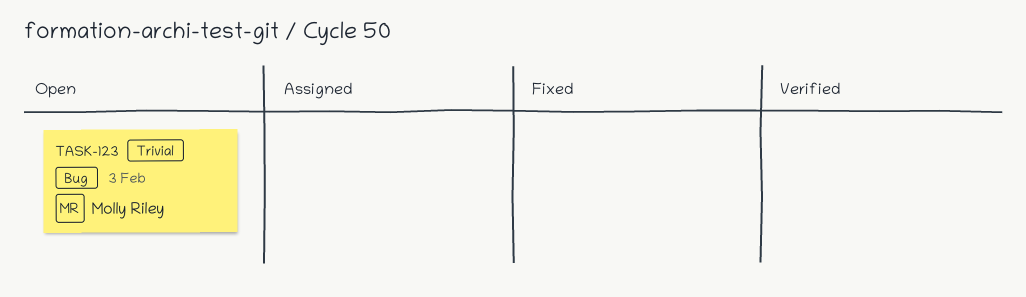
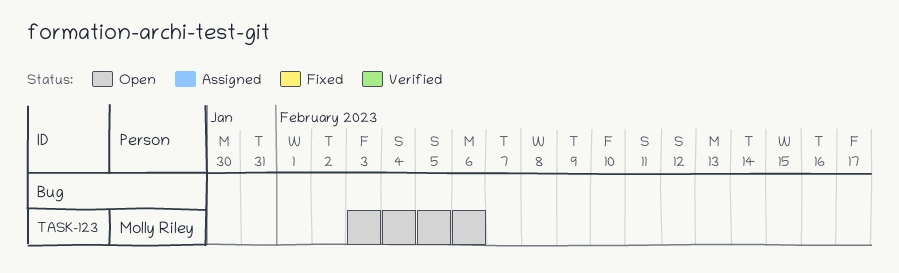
TASK-123, due: Feb 3 -> Feb 6

